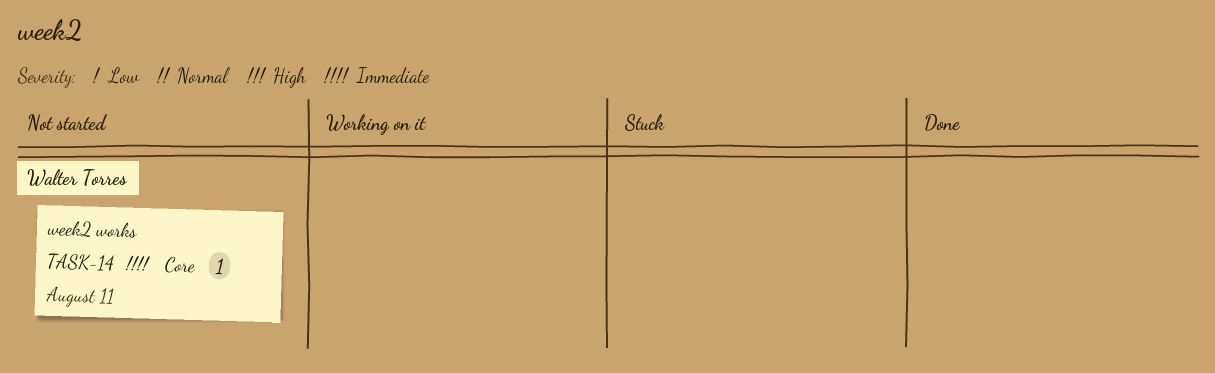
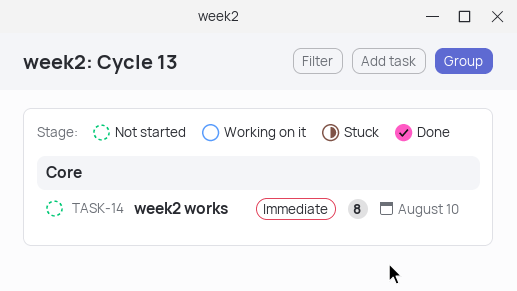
TASK-14, estimate: 1 -> 8
TASK-14, due: Aug 11 -> Aug 10

